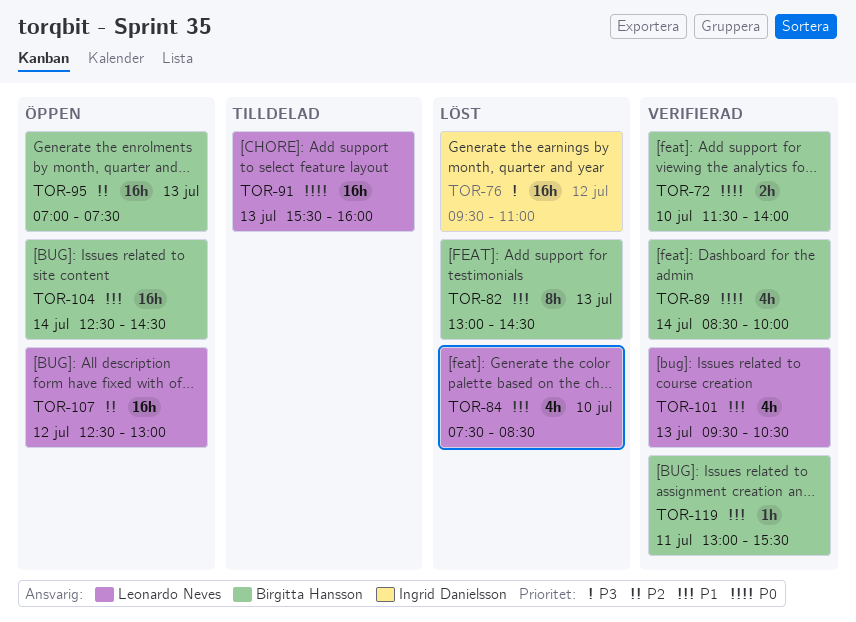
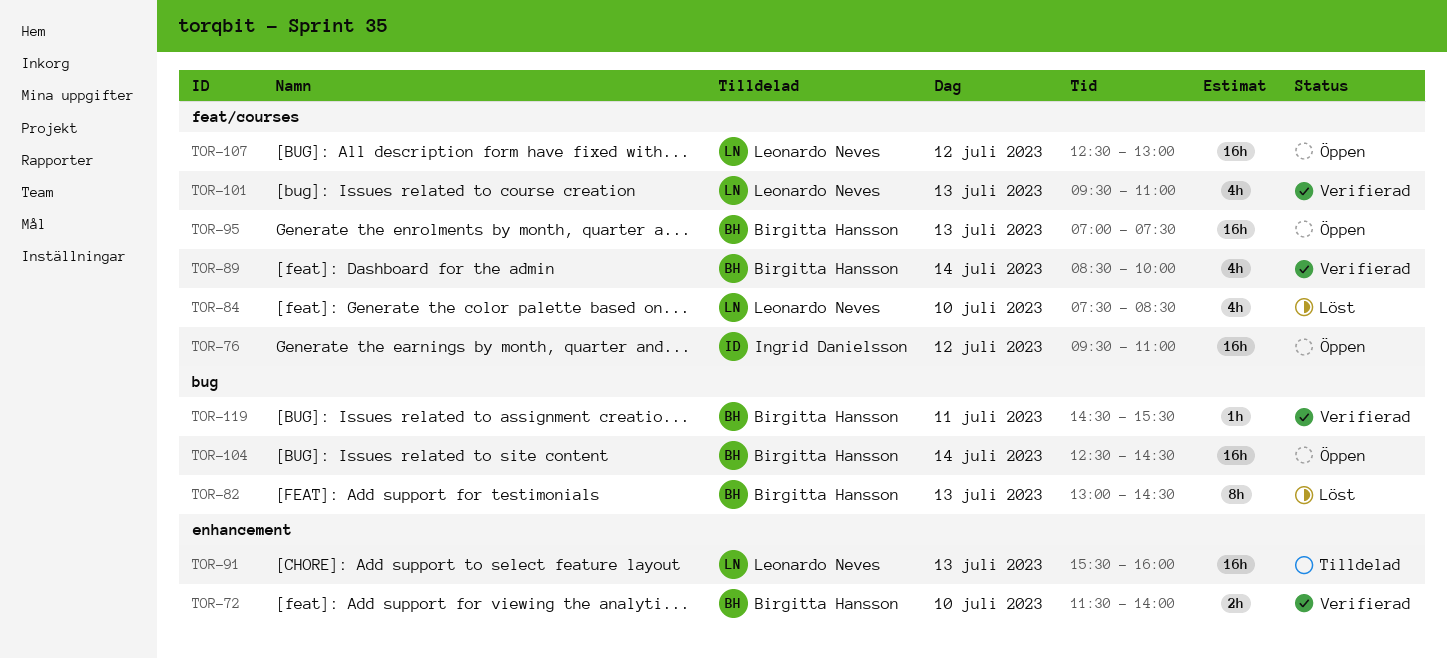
TOR-76, status: Löst -> Öppen
TOR-101, ends: 10:30 -> 11:00
TOR-119, begins: 13:00 -> 14:30

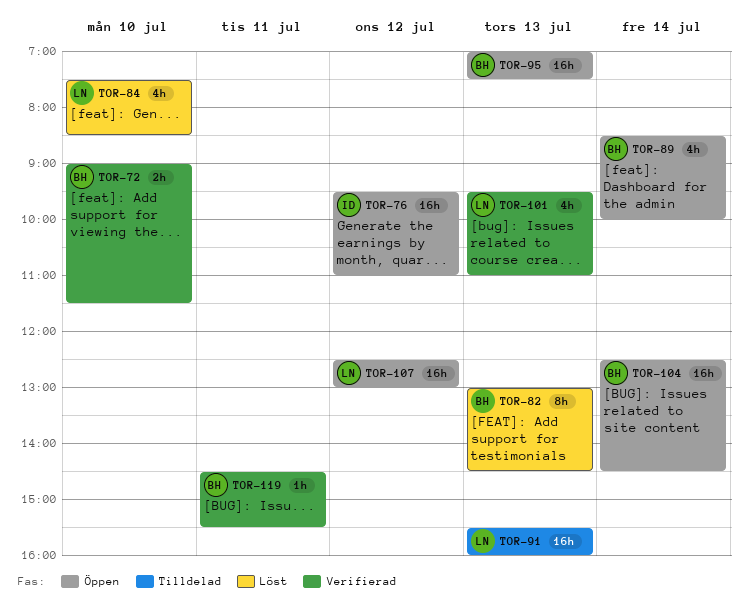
TOR-72, begins: 11:30 -> 09:00
TOR-72, ends: 14:00 -> 11:30
TOR-89, status: Verifierad -> Öppen

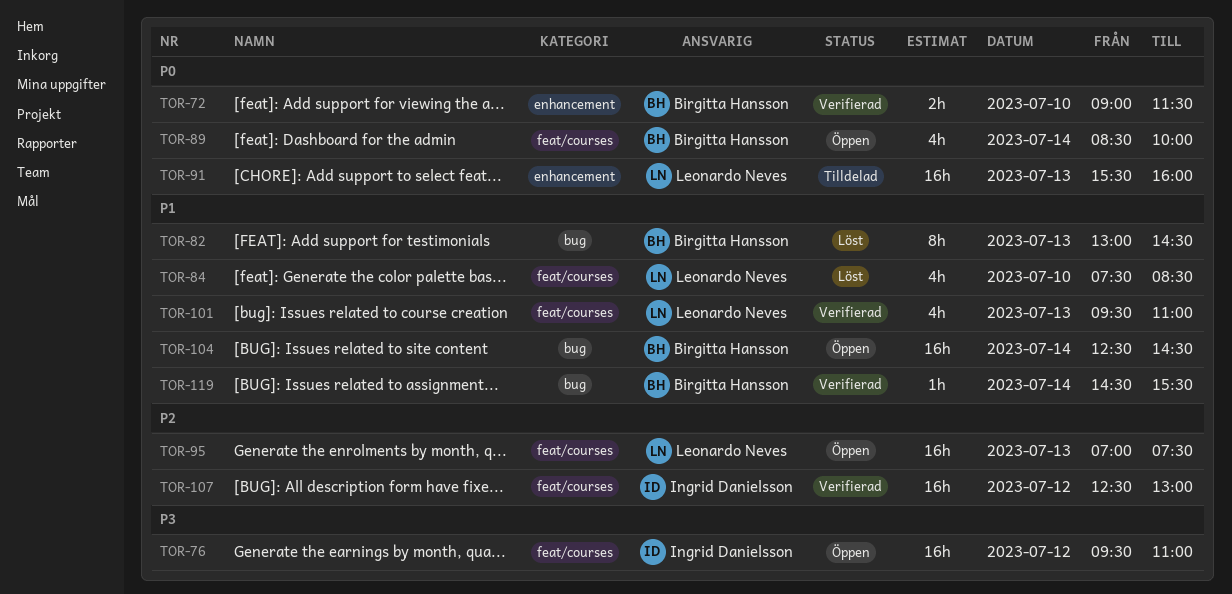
TOR-95, owner: Birgitta Hansson -> Leonardo Neves
TOR-107, status: Öppen -> Verifierad
TOR-107, owner: Leonardo Neves -> Ingrid Danielsson
TOR-119, day: Jul 11 -> Jul 14

